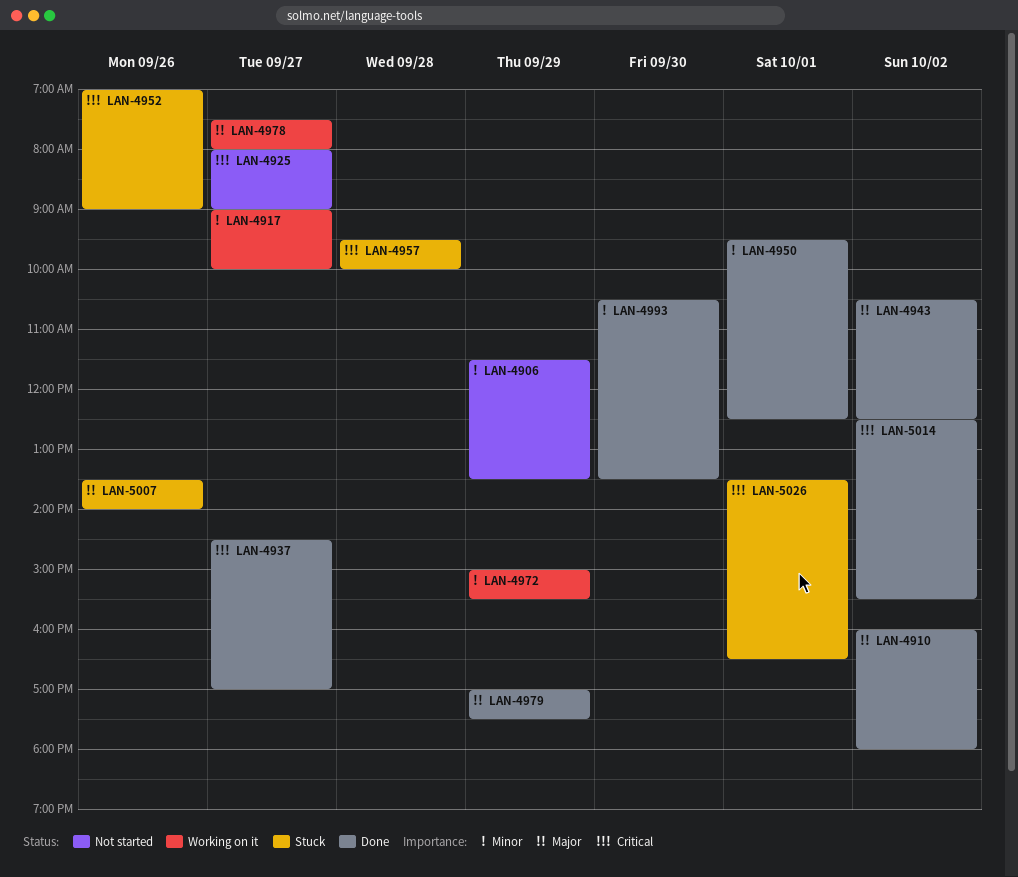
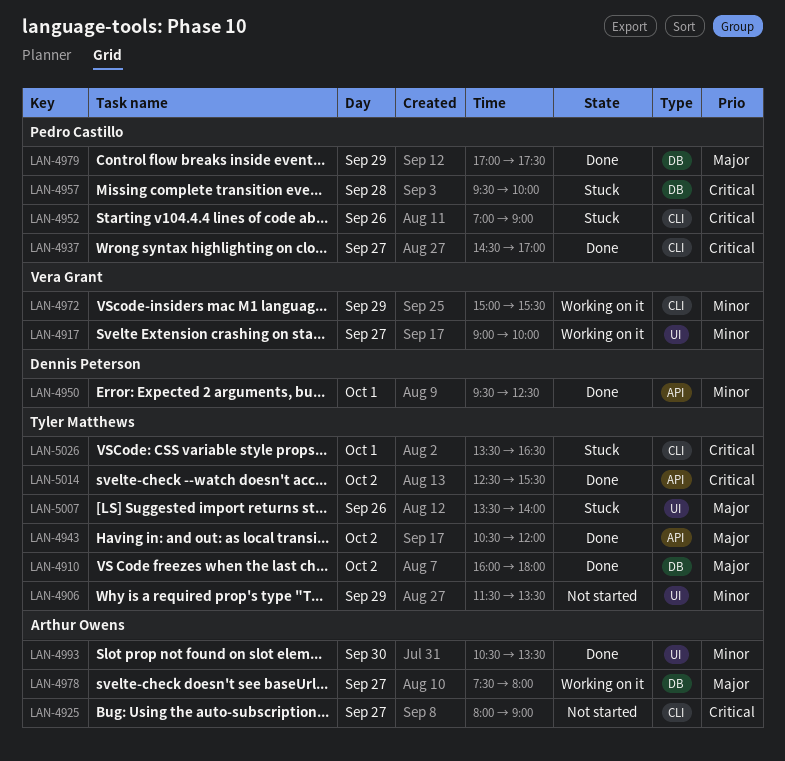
LAN-4943, ends: 12:30 -> 12:00

